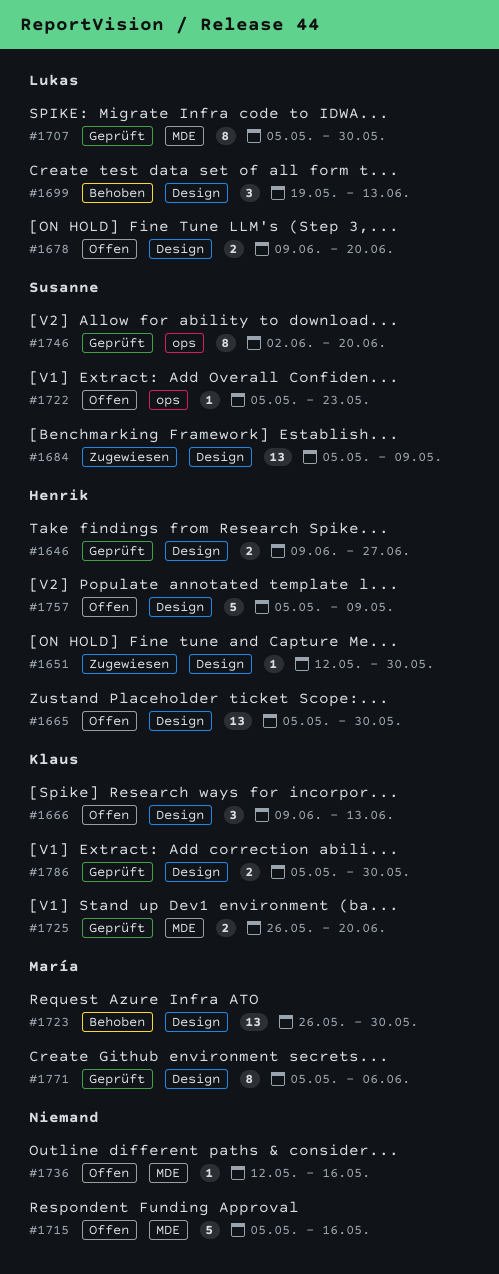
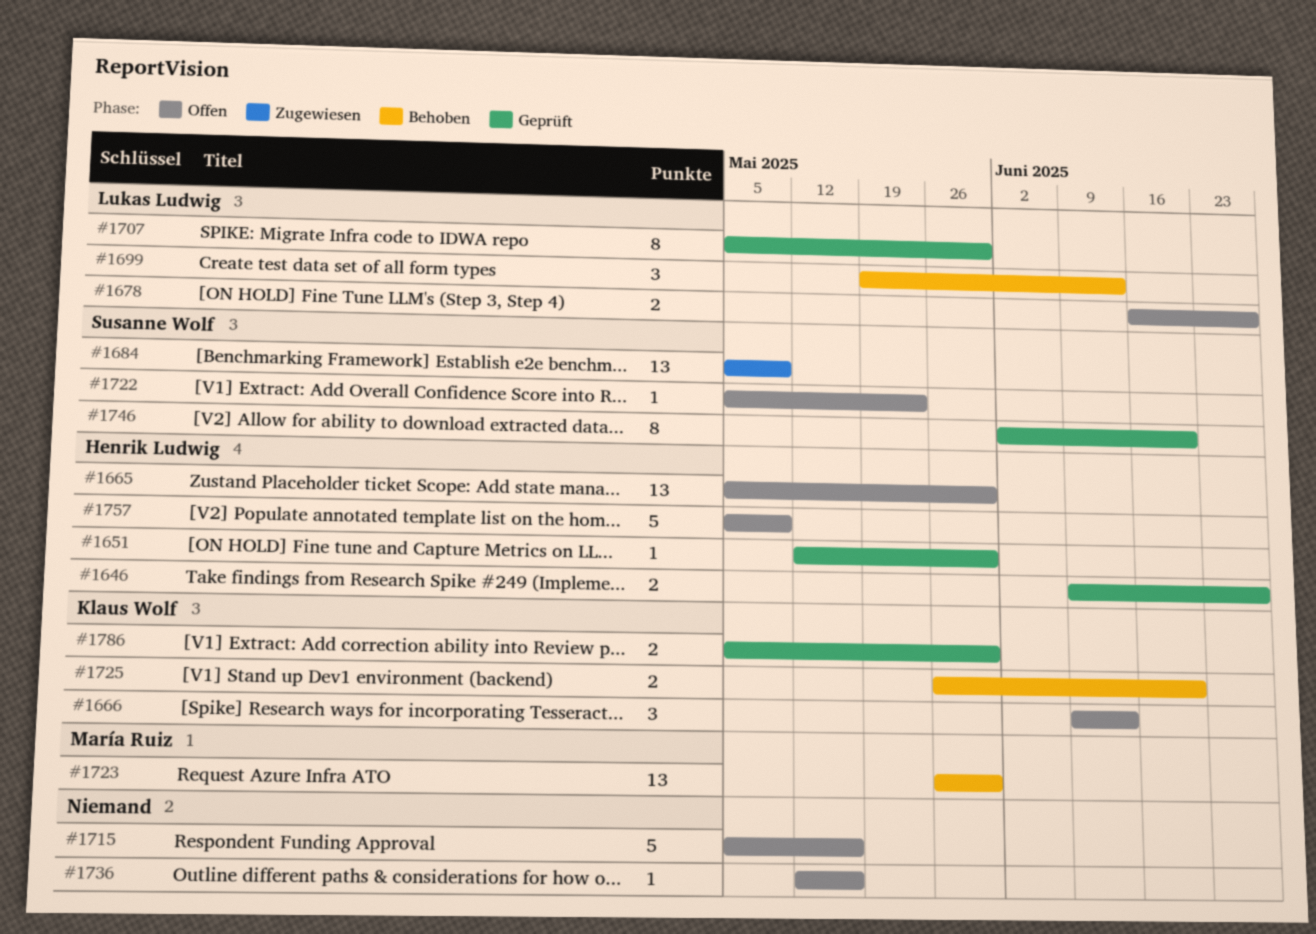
#1651, status: Zugewiesen -> Geprüft
#1678, start: Jun 9 -> Jun 16
#1678, due: Jun 20 -> Jun 27
#1725, status: Geprüft -> Behoben
#1771: present -> none

